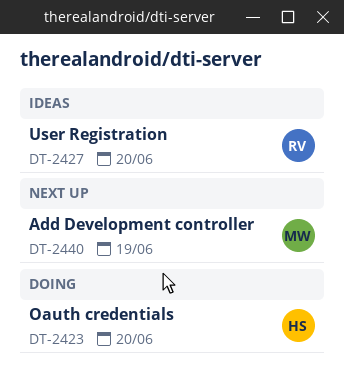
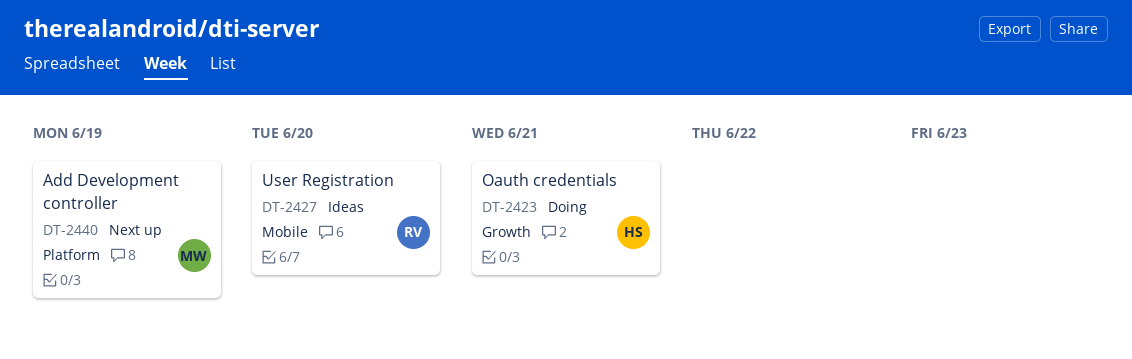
DT-2423, due: Jun 20 -> Jun 21

